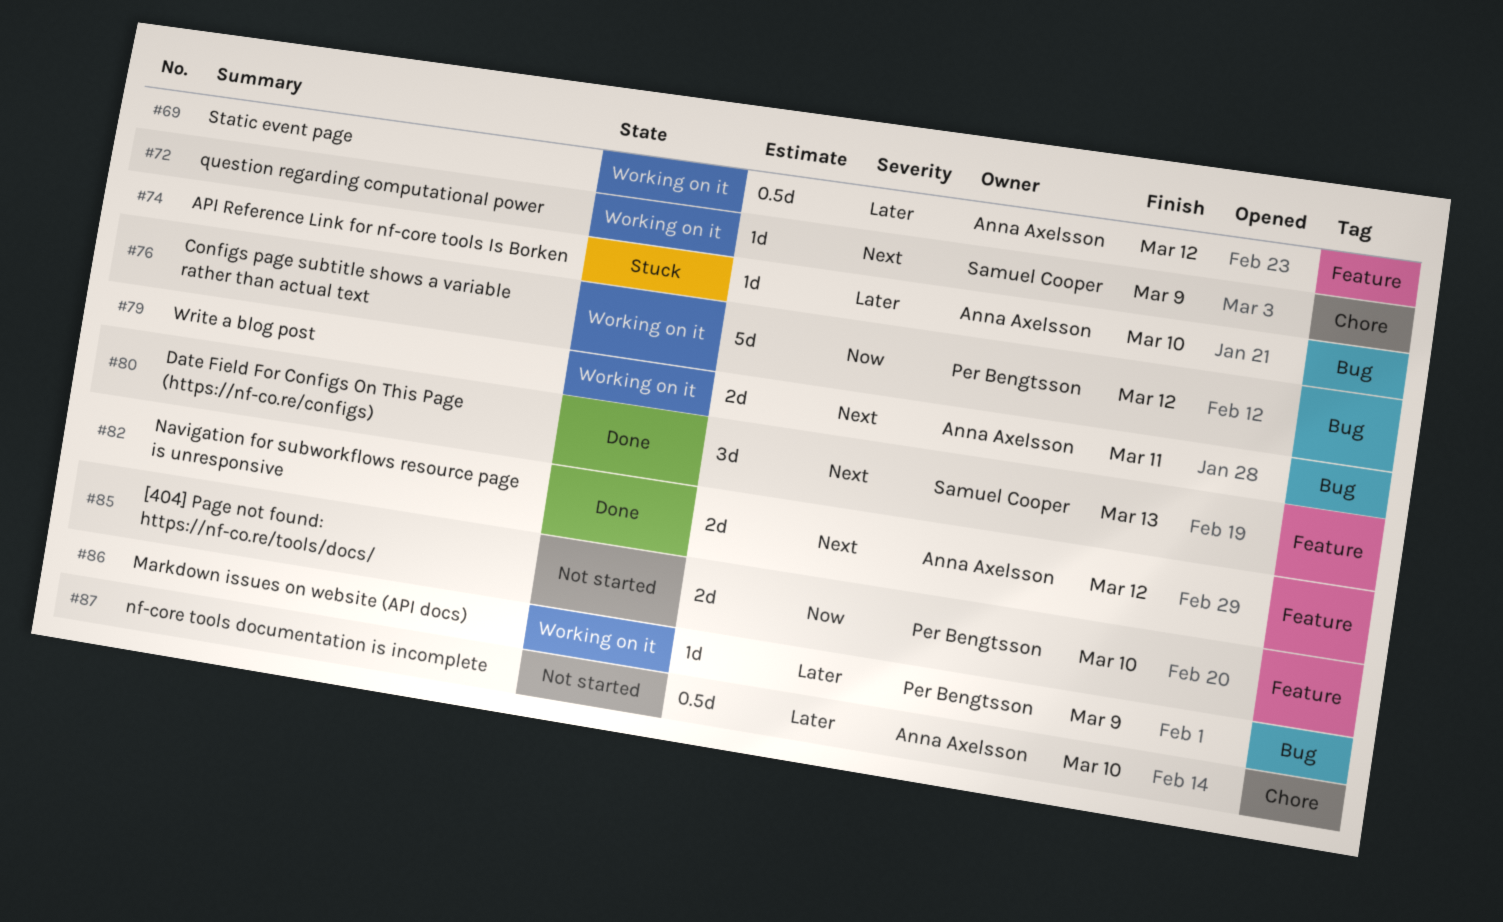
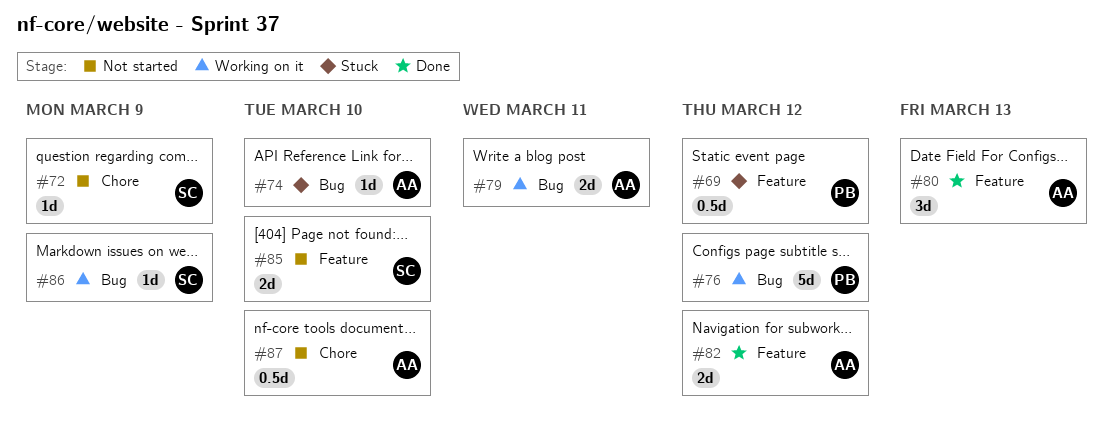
#69, status: Working on it -> Stuck
#69, owner: Anna Axelsson -> Per Bengtsson
#72, status: Working on it -> Not started
#80, owner: Samuel Cooper -> Anna Axelsson
#85, owner: Per Bengtsson -> Samuel Cooper
#86, owner: Per Bengtsson -> Samuel Cooper

